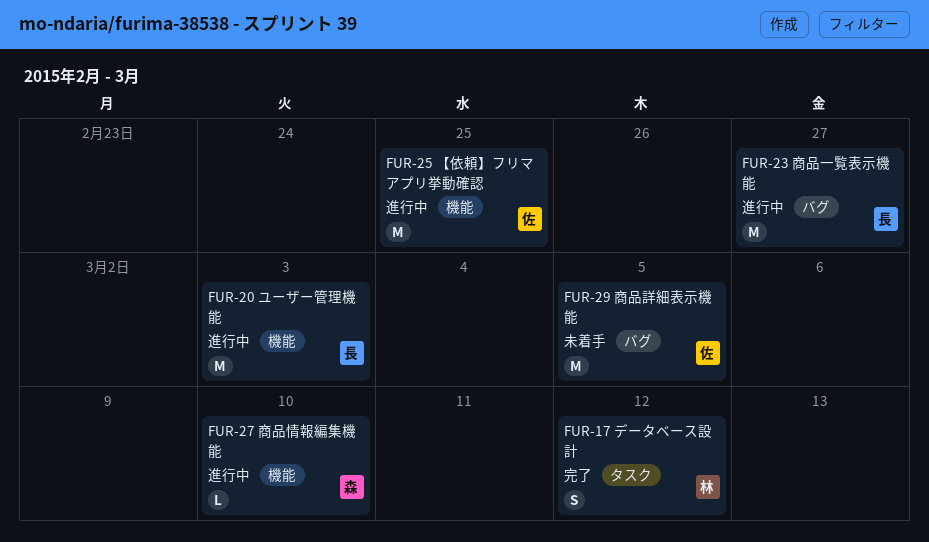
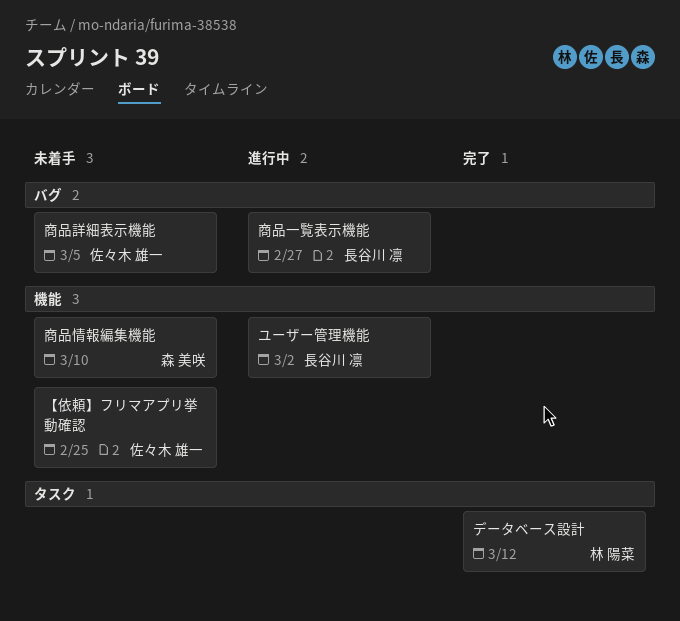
【依頼】フリマアプリ挙動確認, status: 進行中 -> 未着手
ユーザー管理機能, due: Mar 3 -> Mar 2
商品情報編集機能, status: 進行中 -> 未着手

